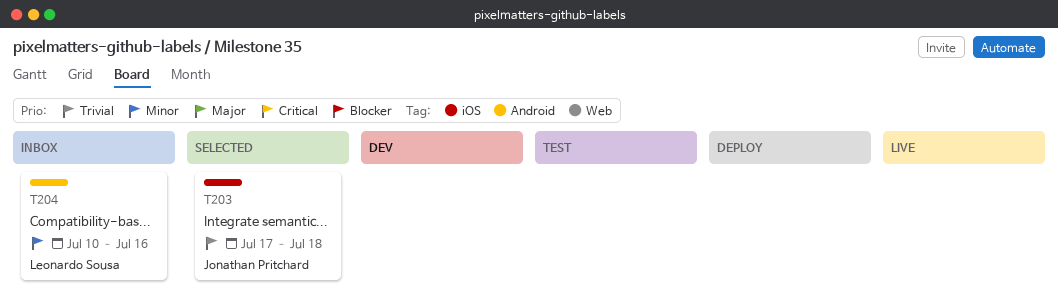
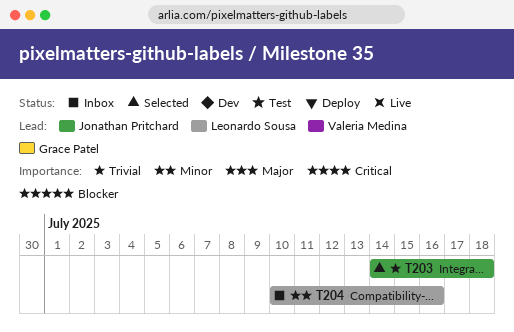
T203, start: Jul 17 -> Jul 14

